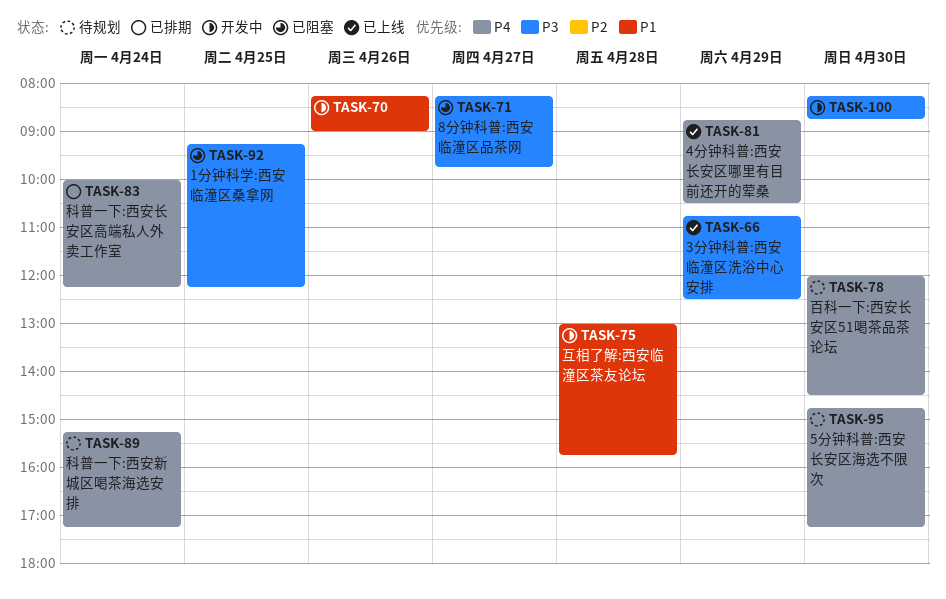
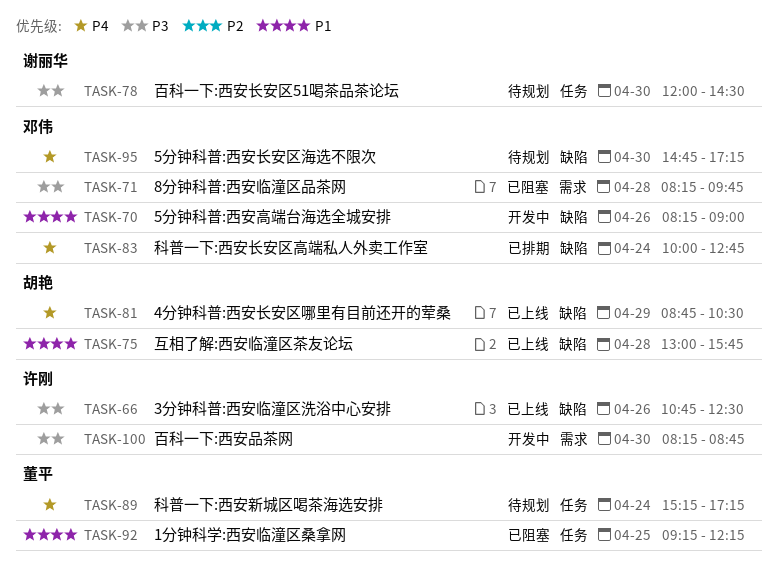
TASK-66, day: Apr 29 -> Apr 26
TASK-71, day: Apr 27 -> Apr 28
TASK-75, status: 开发中 -> 已上线
TASK-78, priority: P4 -> P3
TASK-83, ends: 12:15 -> 12:45
TASK-92, priority: P3 -> P1

